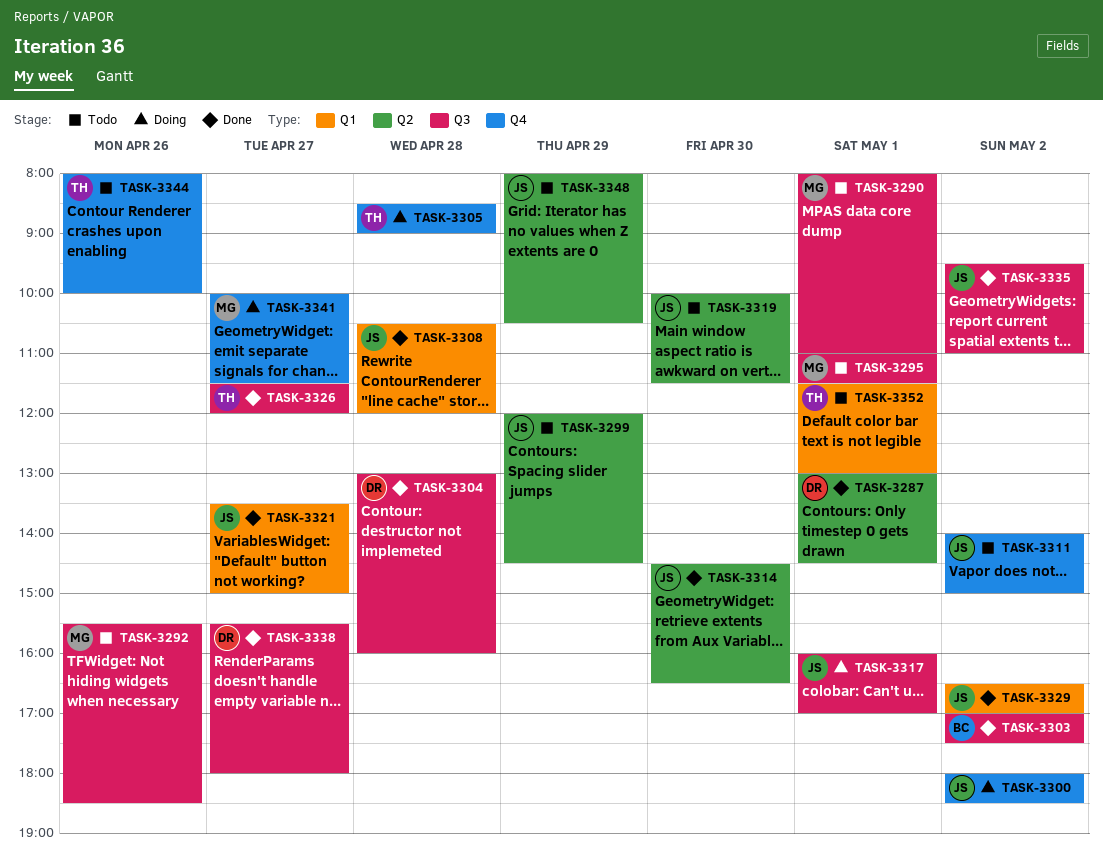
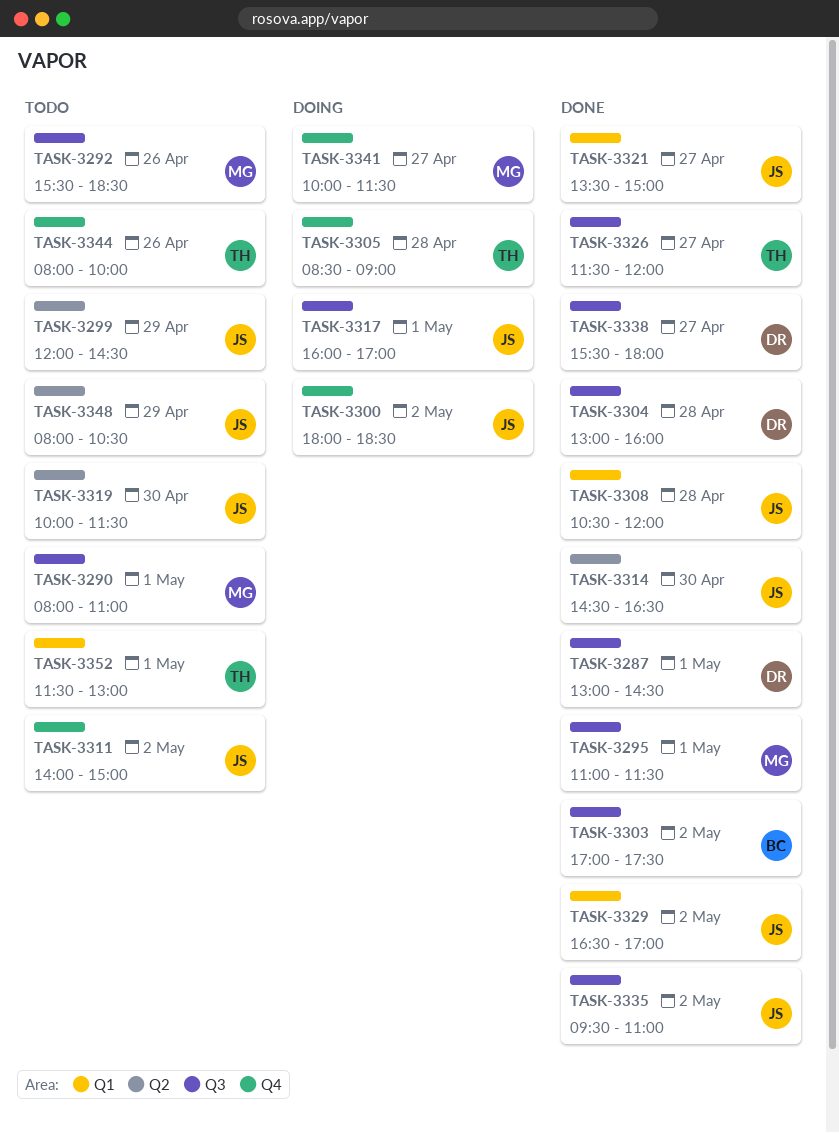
TASK-3287, label: Q2 -> Q3
TASK-3295, status: Todo -> Done

